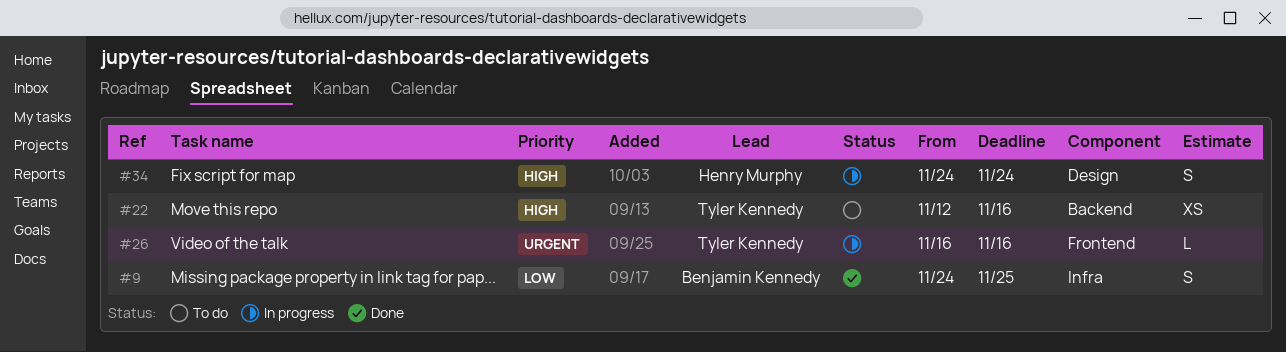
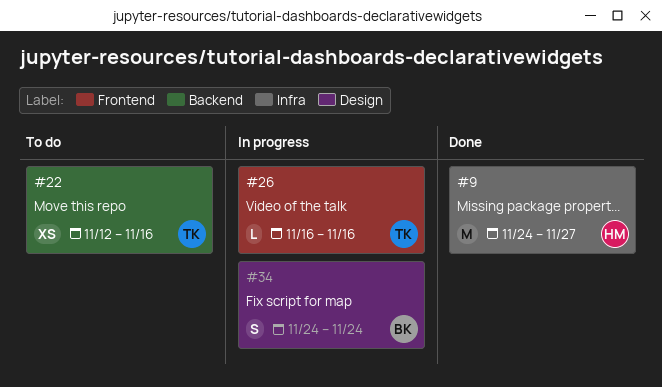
#9, owner: Benjamin Kennedy -> Henry Murphy
#9, estimate: S -> M
#9, due: Nov 25 -> Nov 27
#34, owner: Henry Murphy -> Benjamin Kennedy

